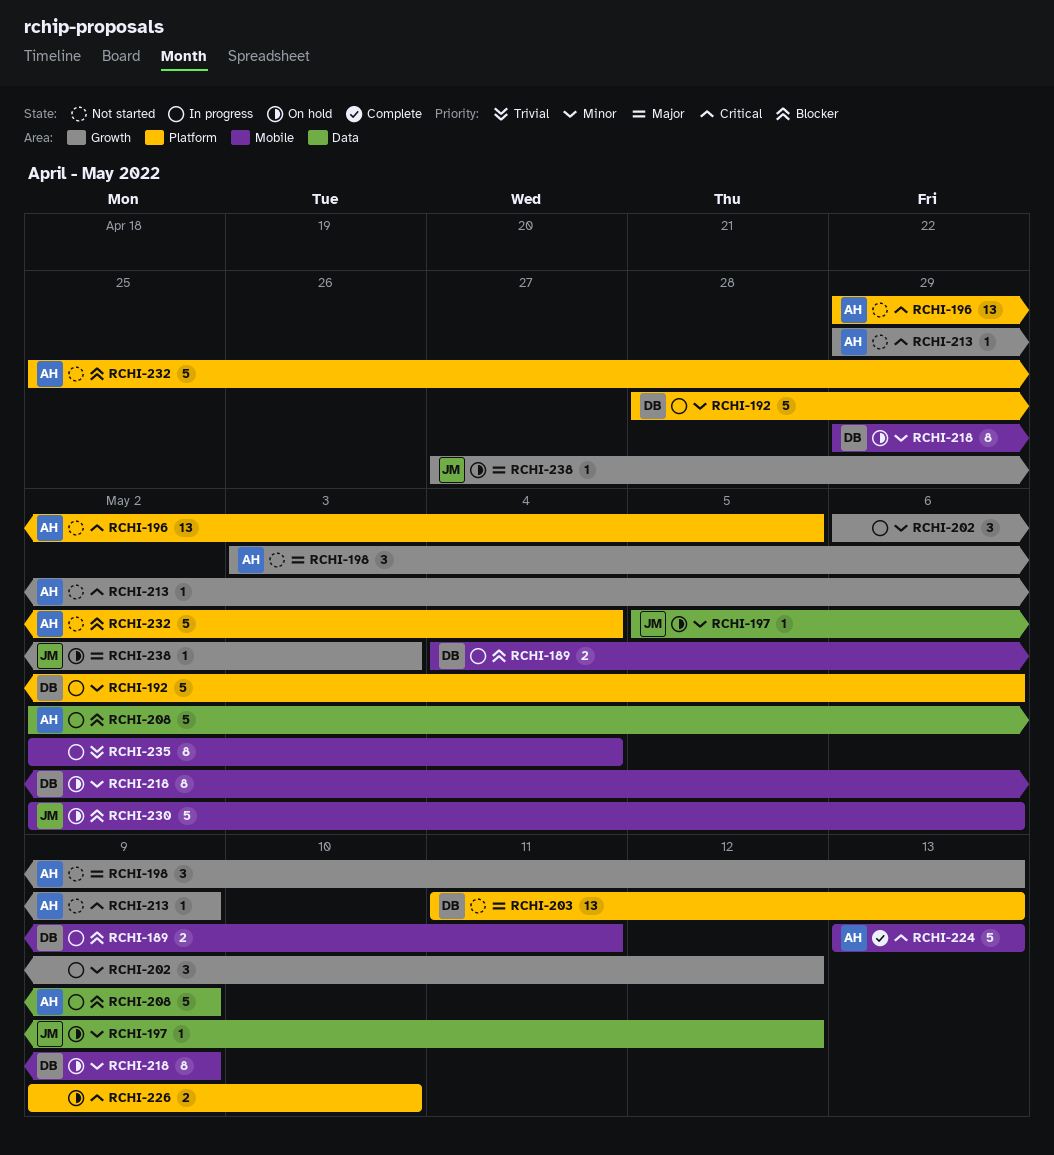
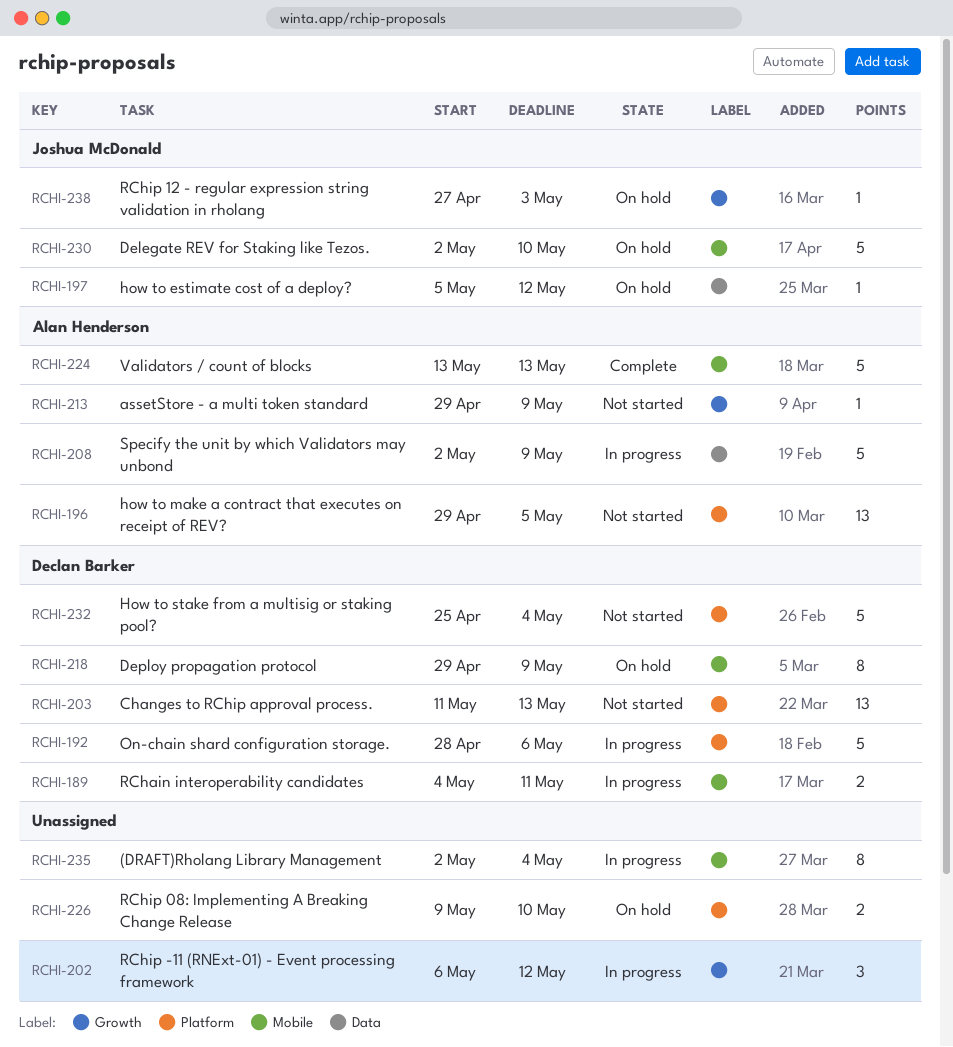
RCHI-198: present -> none
RCHI-230, due: May 6 -> May 10
RCHI-232, owner: Alan Henderson -> Declan Barker

